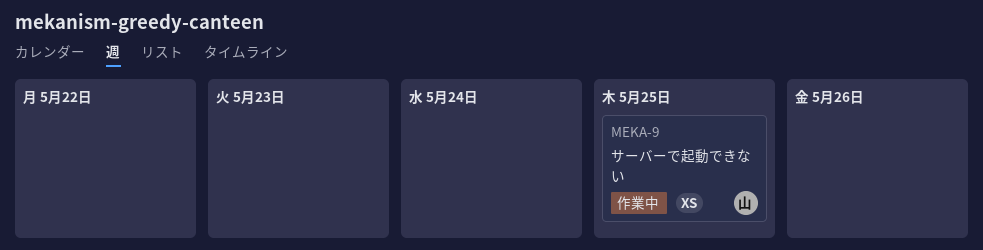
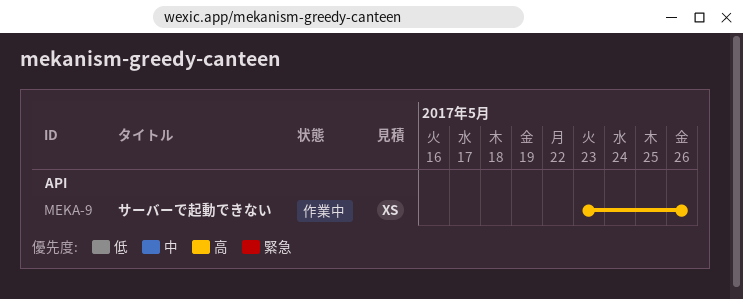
MEKA-9, due: May 25 -> May 26

